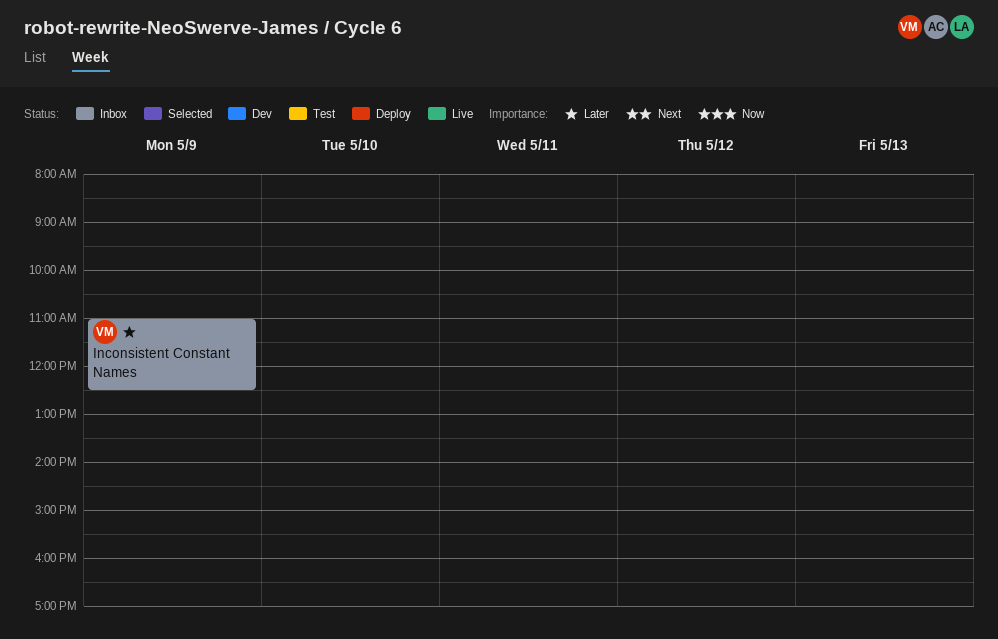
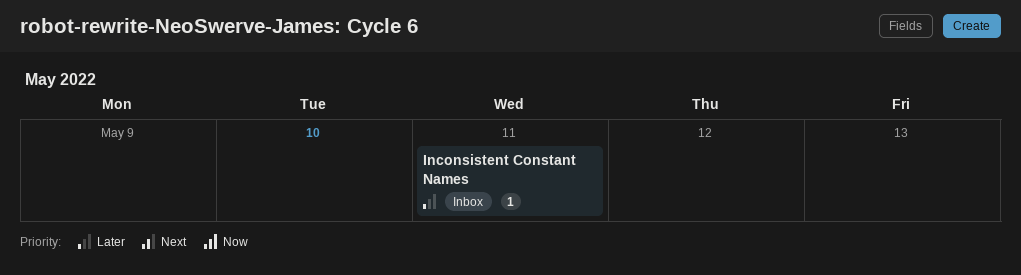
Inconsistent Constant Names, day: May 9 -> May 11

